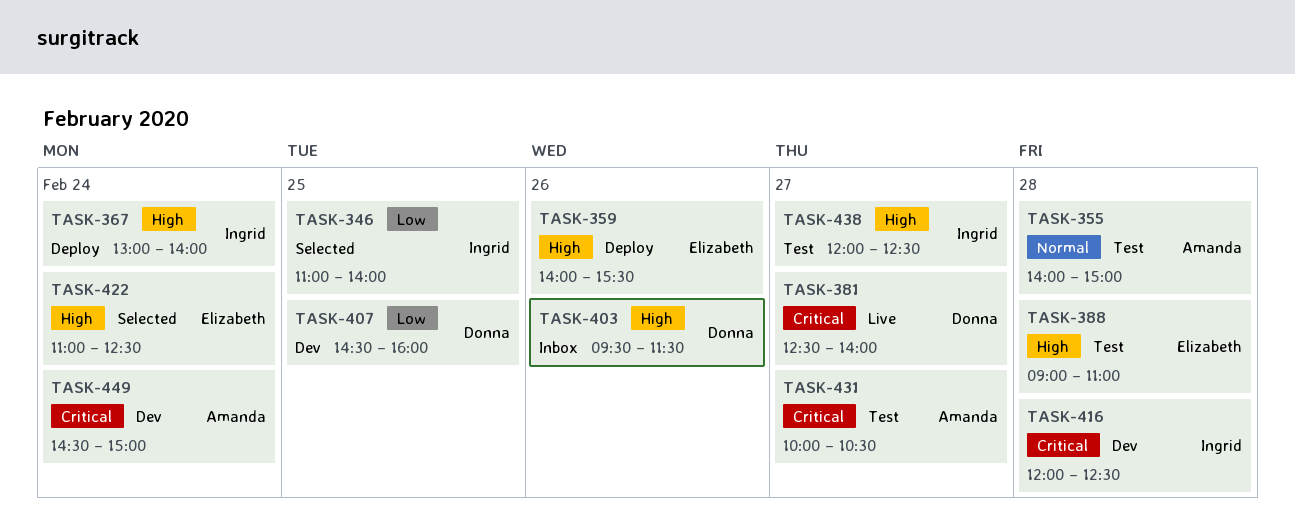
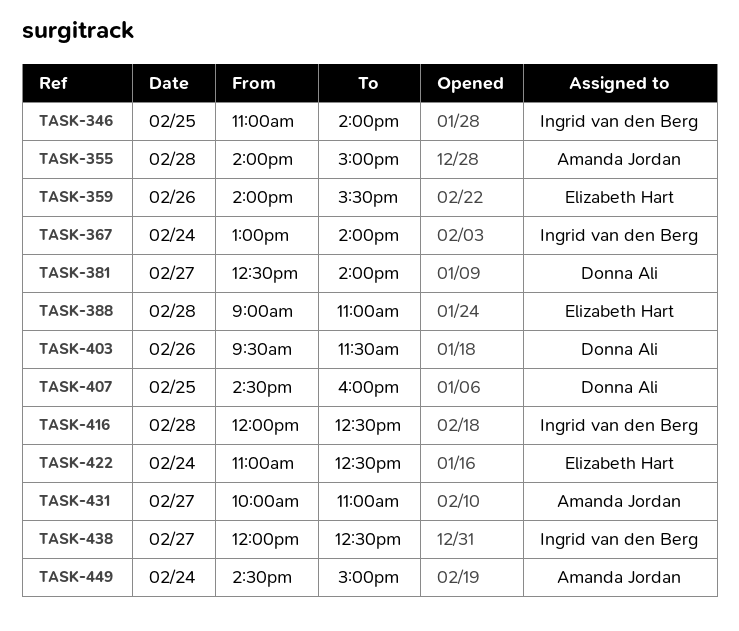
TASK-431, ends: 10:30 -> 11:00

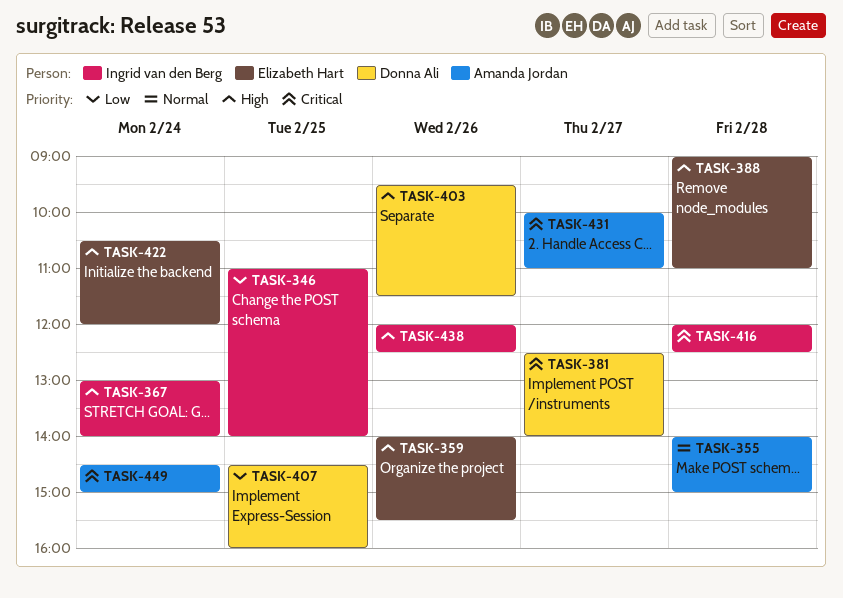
TASK-422, begins: 11:00 -> 10:30
TASK-422, ends: 12:30 -> 12:00
TASK-438, day: Feb 27 -> Feb 26

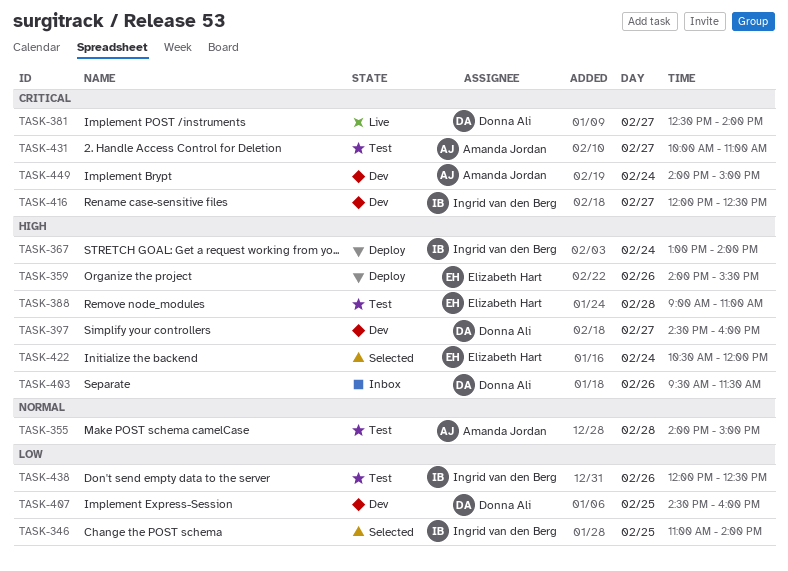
TASK-397: none -> present
TASK-416, day: Feb 28 -> Feb 27
TASK-438, priority: High -> Low
TASK-449, begins: 14:30 -> 14:00

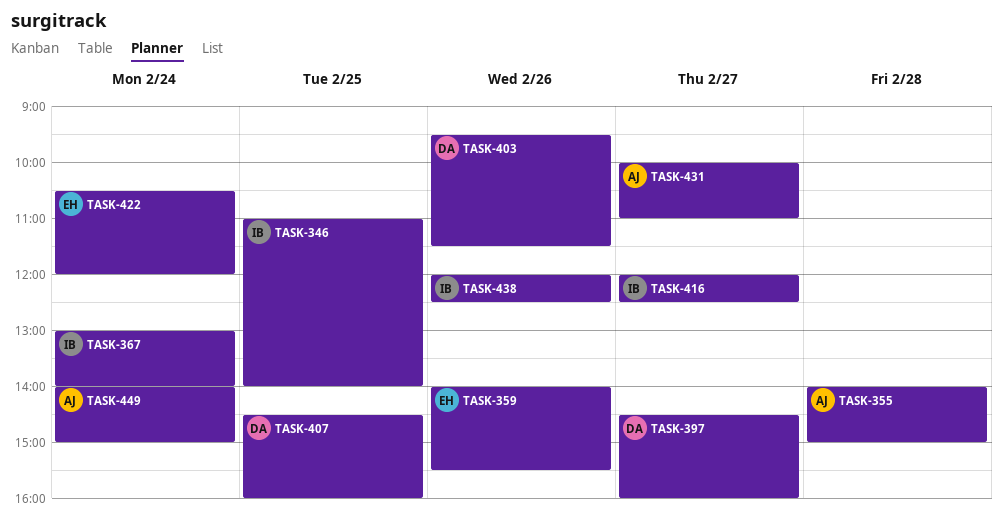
TASK-381: present -> none
TASK-388: present -> none

